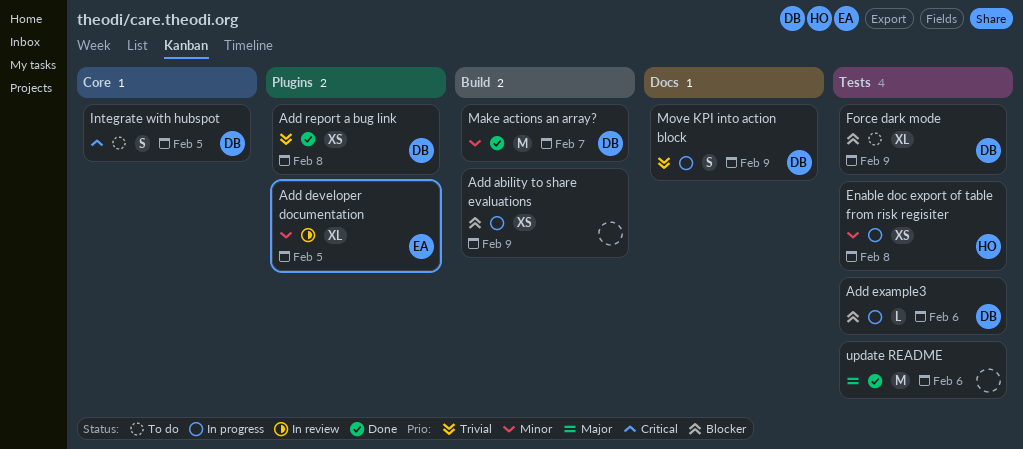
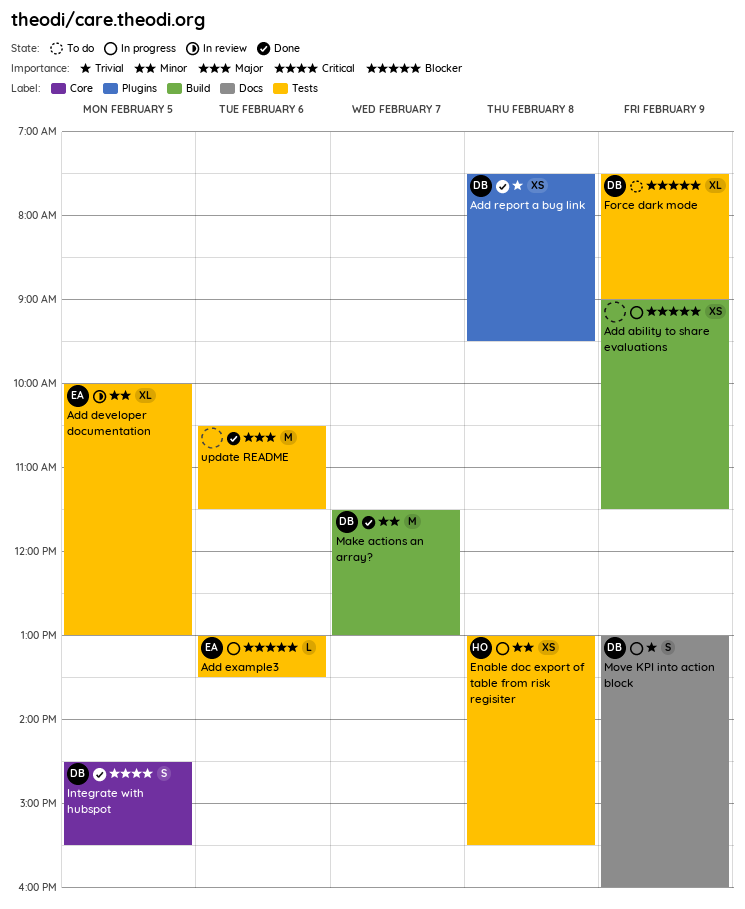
Add developer documentation, label: Plugins -> Tests
Add example3, owner: DB -> EA
Integrate with hubspot, status: To do -> Done

